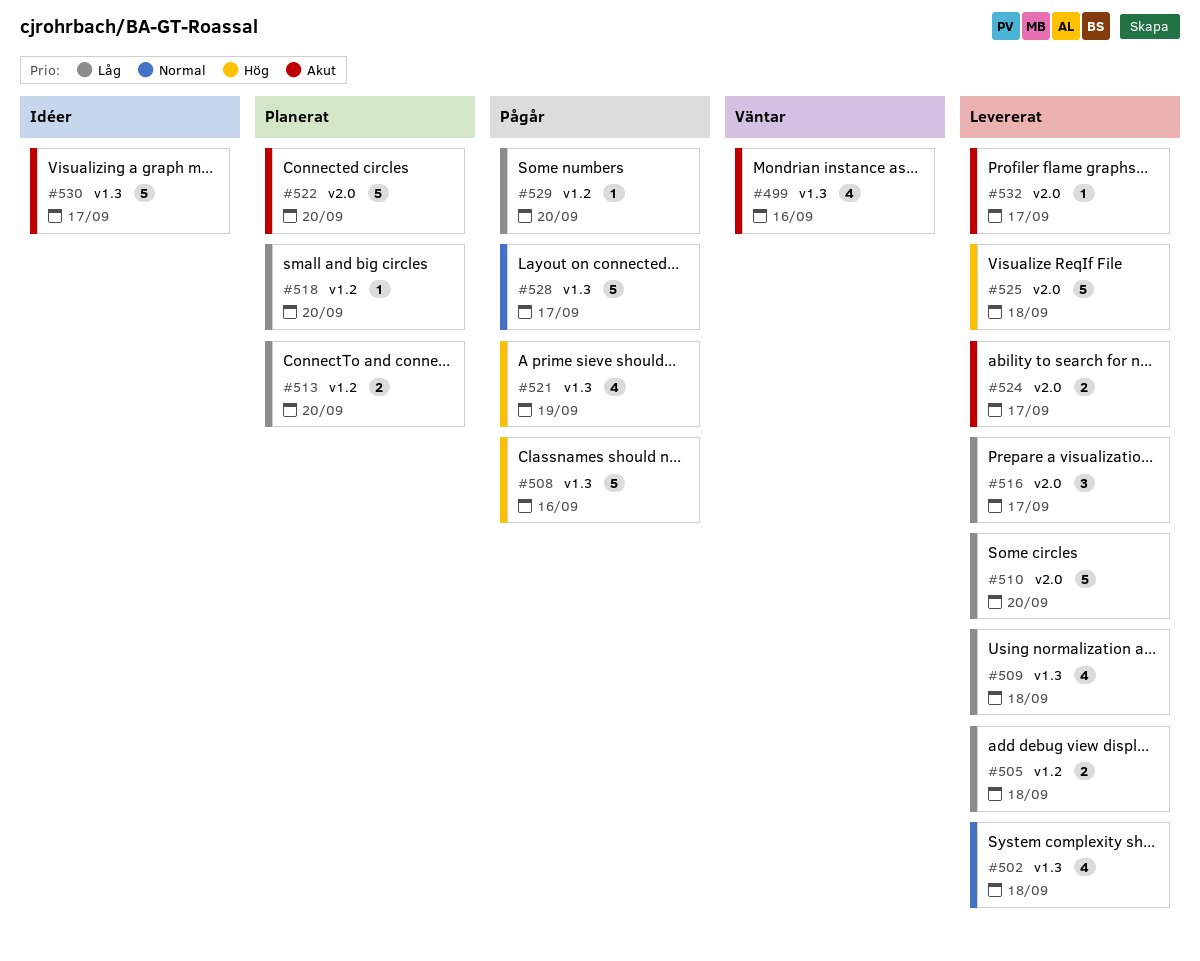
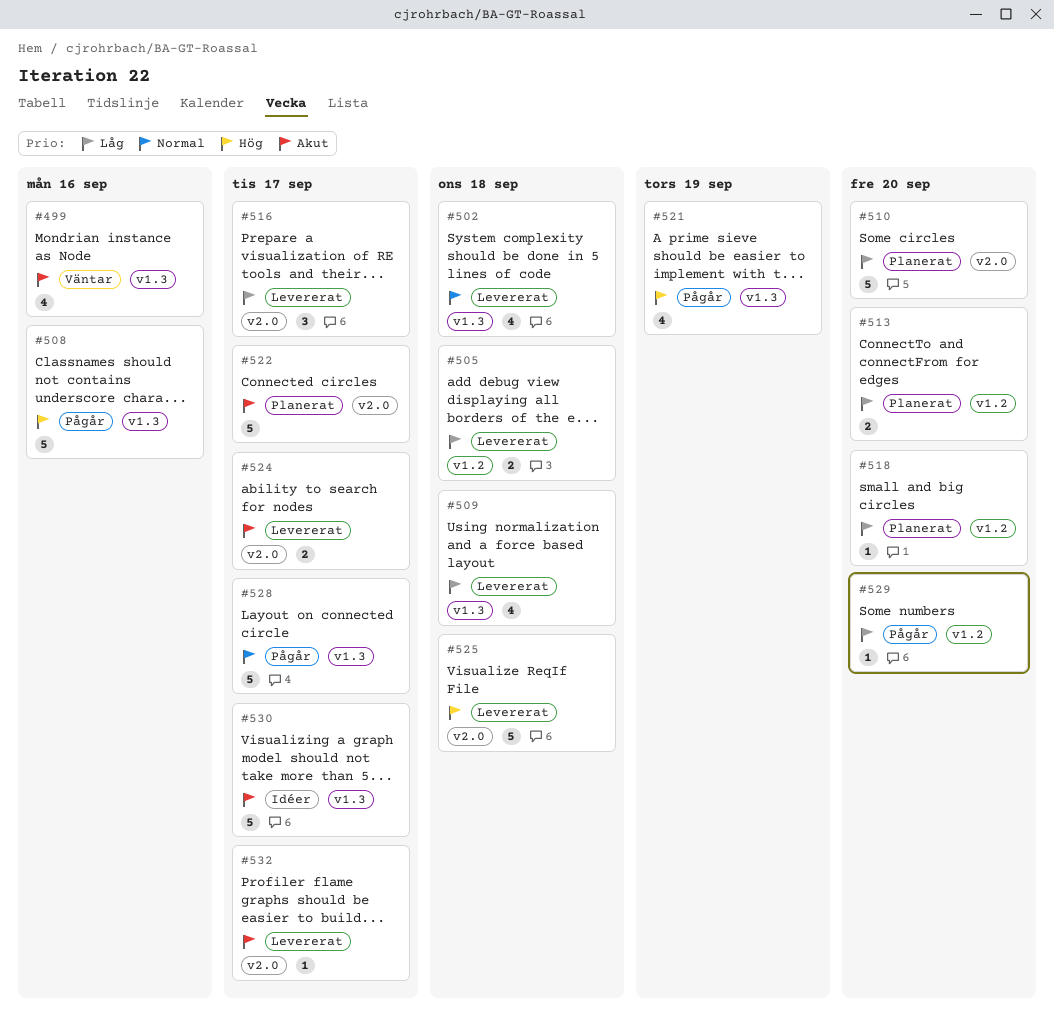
#510, status: Levererat -> Planerat
#522, due: Sep 20 -> Sep 17

